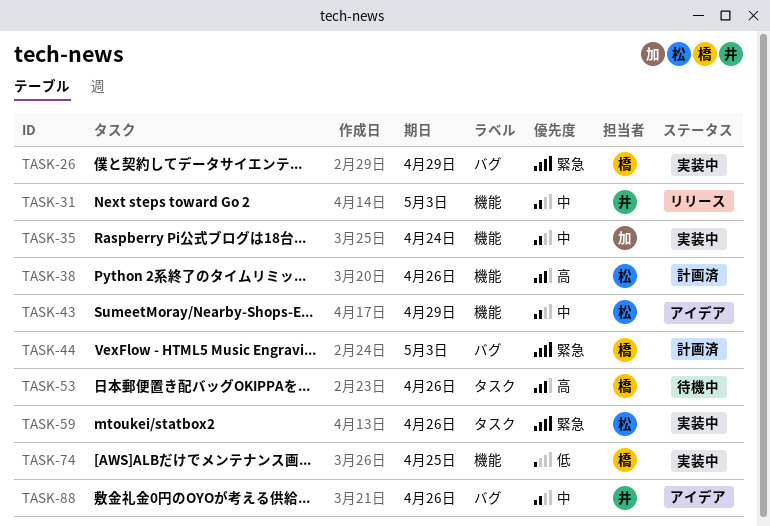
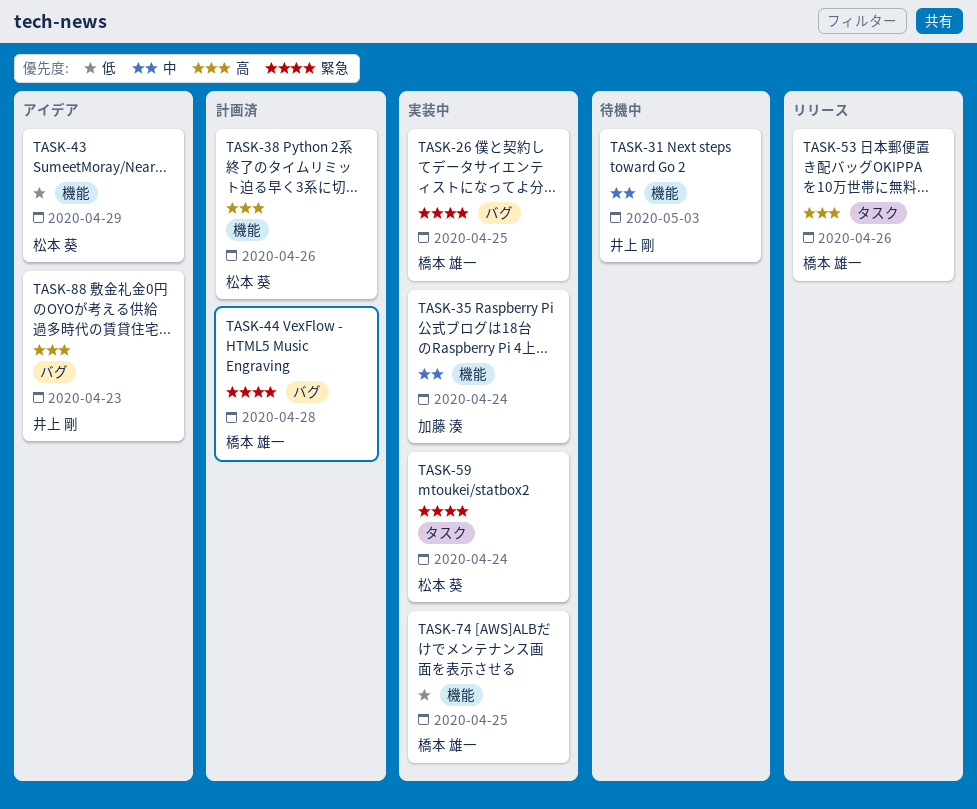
TASK-26, due: Apr 29 -> Apr 25
TASK-31, status: リリース -> 待機中
TASK-43, priority: 中 -> 低
TASK-44, due: May 3 -> Apr 28
TASK-53, status: 待機中 -> リリース
TASK-59, due: Apr 26 -> Apr 24
TASK-88, priority: 中 -> 高
TASK-88, due: Apr 26 -> Apr 23

